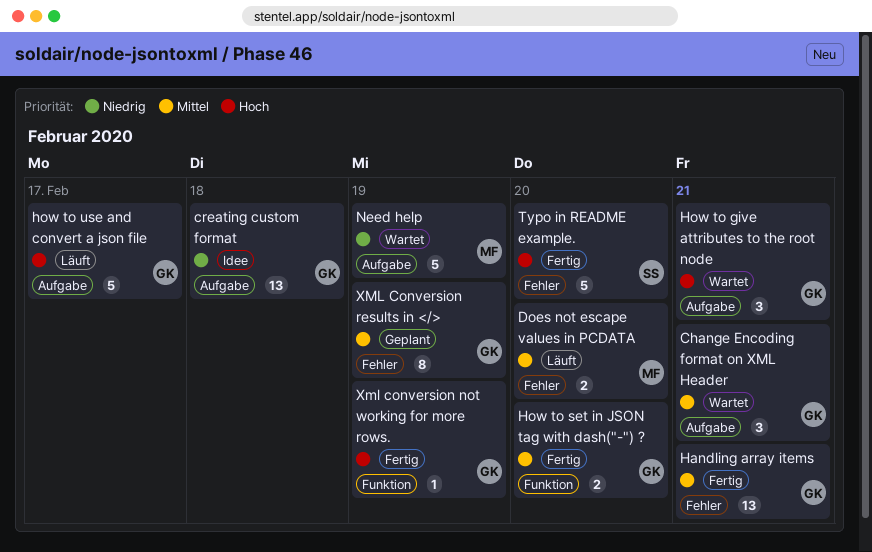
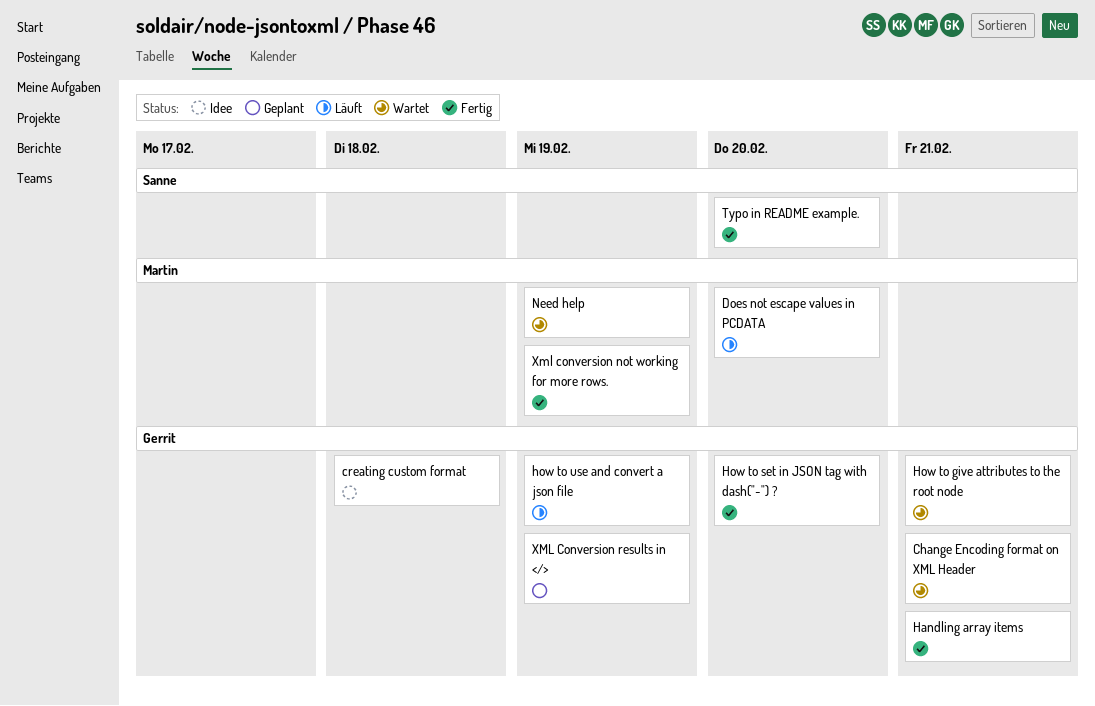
how to use and convert a json file, due: Feb 17 -> Feb 19
Xml conversion not working for more rows., owner: Gerrit -> Martin

